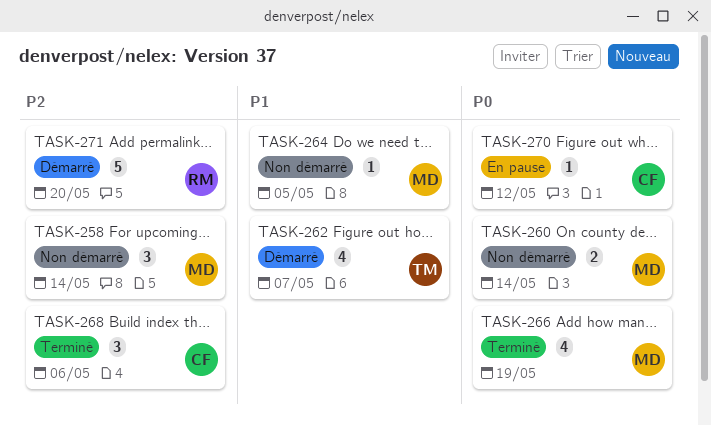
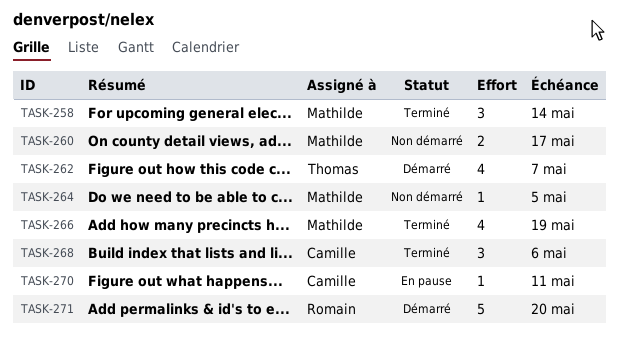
TASK-258, status: Non démarré -> Terminé
TASK-260, due: May 14 -> May 17
TASK-270, due: May 12 -> May 11

